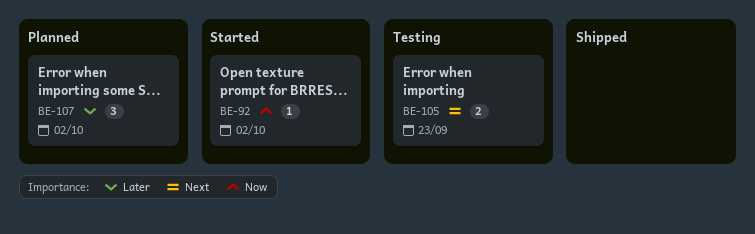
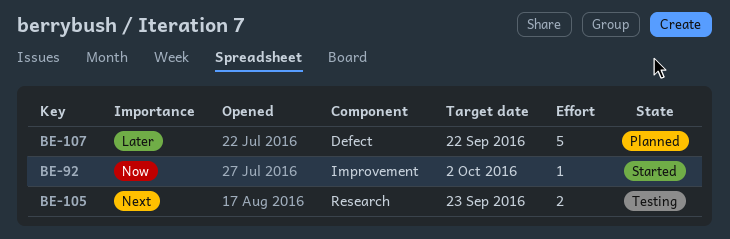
BE-107, estimate: 3 -> 5
BE-107, due: Oct 2 -> Sep 22

